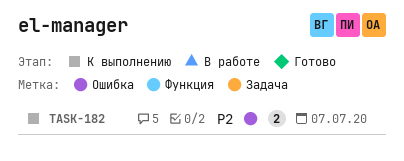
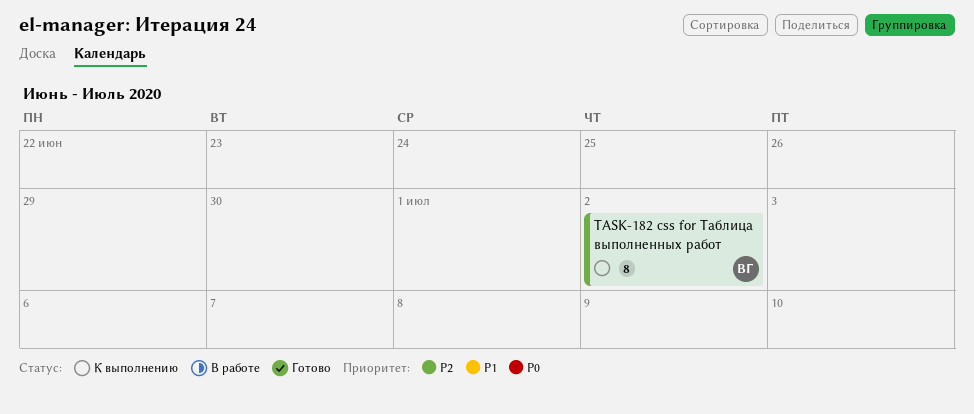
TASK-182, estimate: 2 -> 8
TASK-182, due: Jul 7 -> Jul 2

